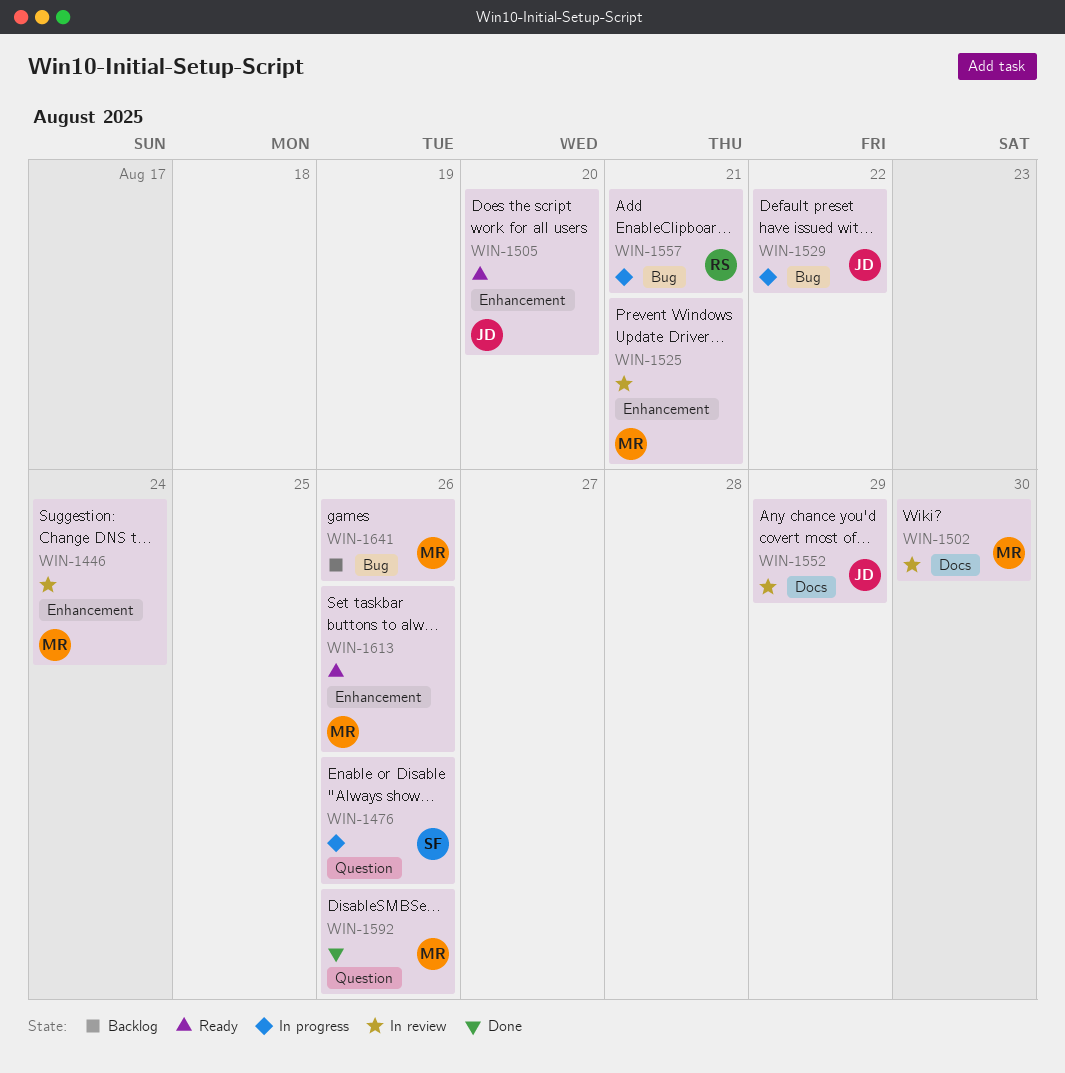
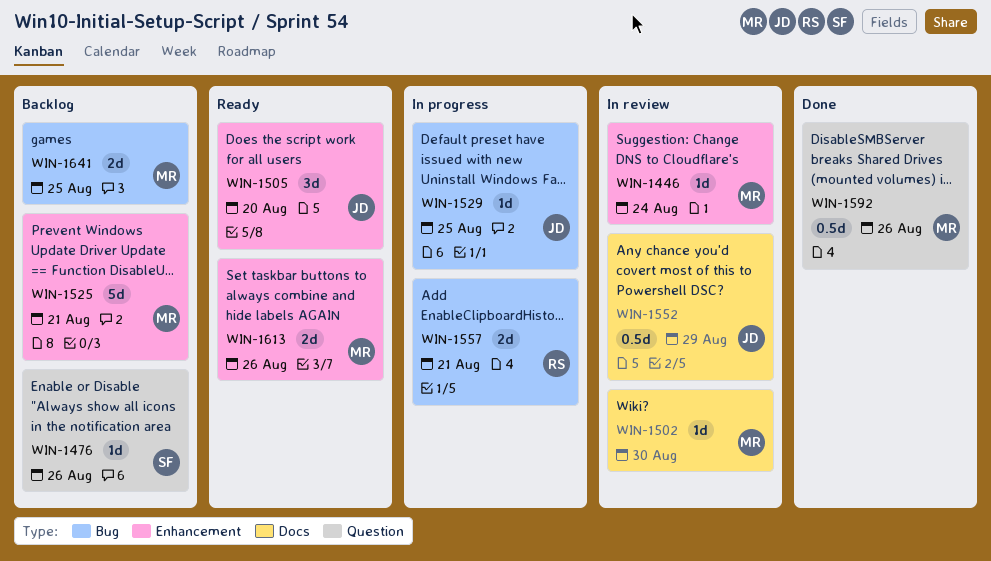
WIN-1476, status: In progress -> Backlog
WIN-1525, status: In review -> Backlog
WIN-1529, due: Aug 22 -> Aug 25
WIN-1641, due: Aug 26 -> Aug 25

